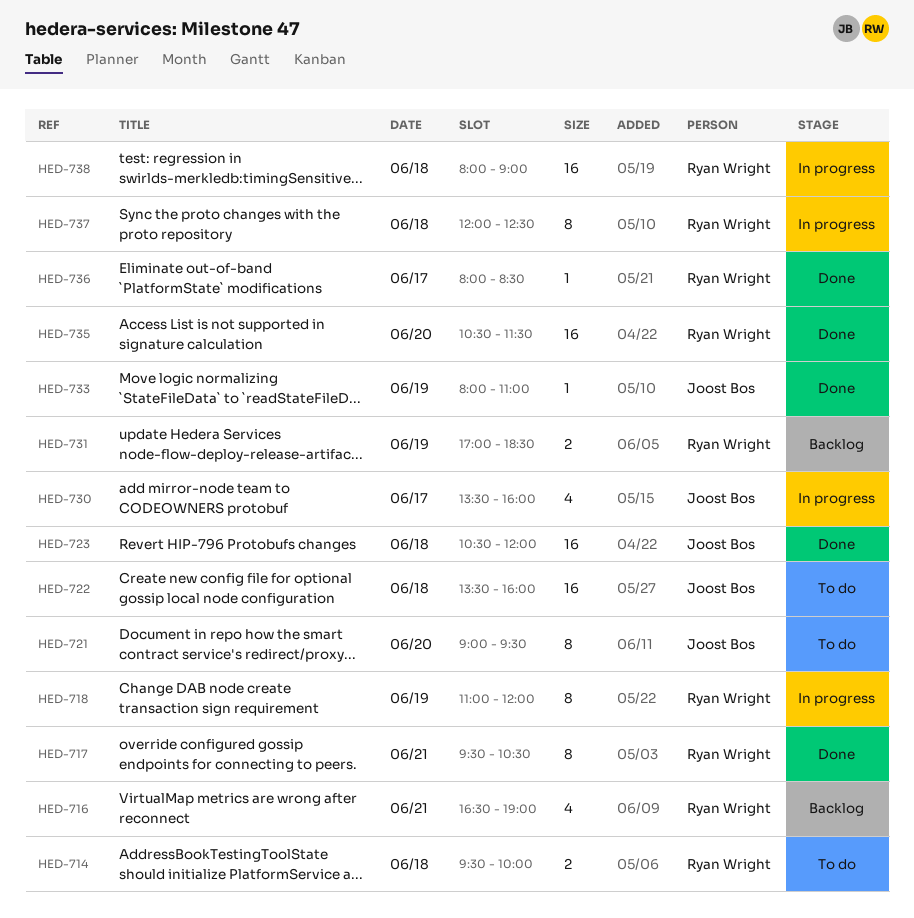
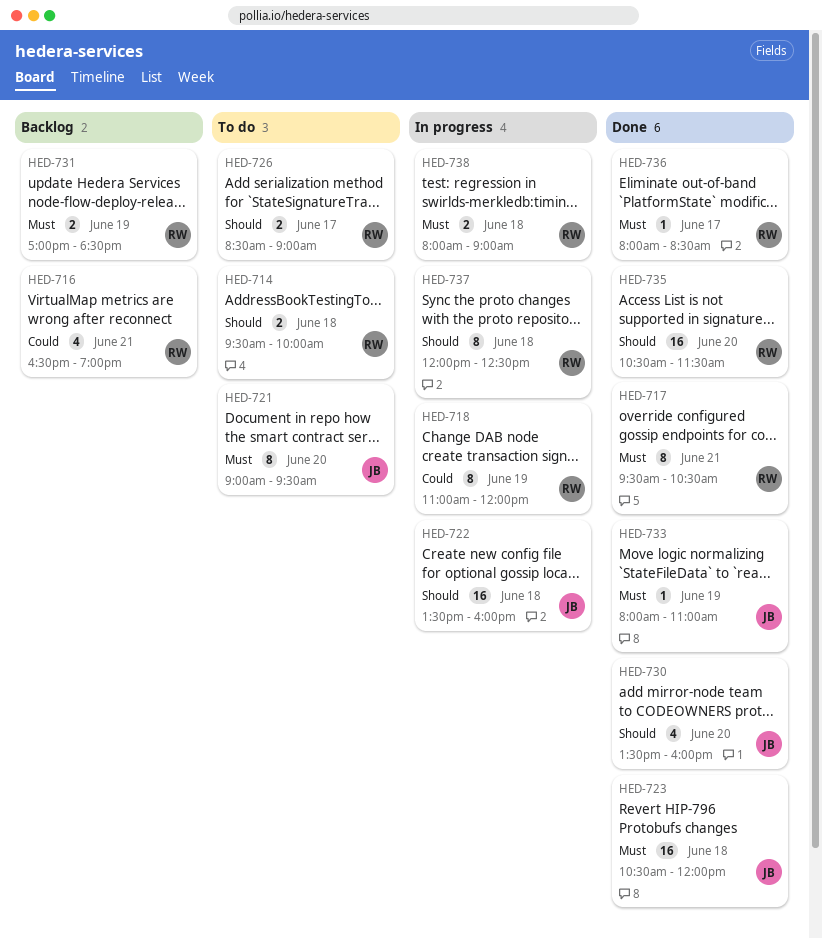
HED-722, status: To do -> In progress
HED-726: none -> present
HED-730, status: In progress -> Done
HED-730, day: Jun 17 -> Jun 20
HED-738, estimate: 16 -> 2

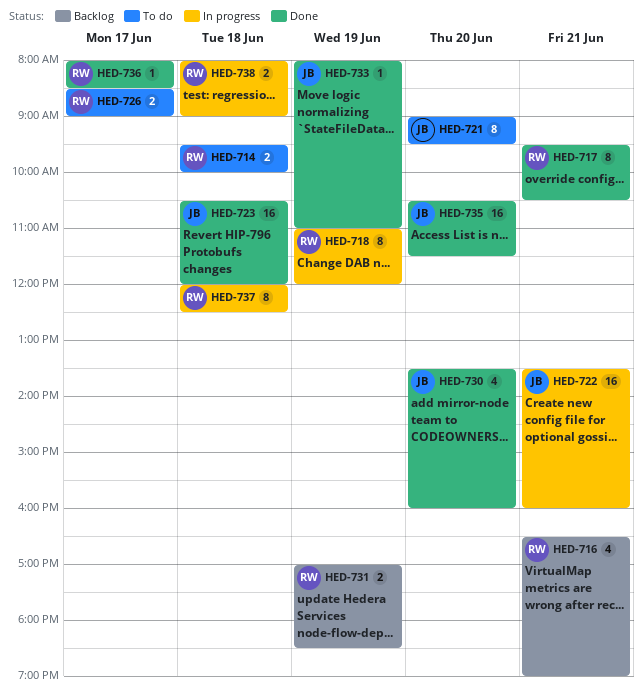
HED-722, day: Jun 18 -> Jun 21
HED-735, owner: RW -> JB

